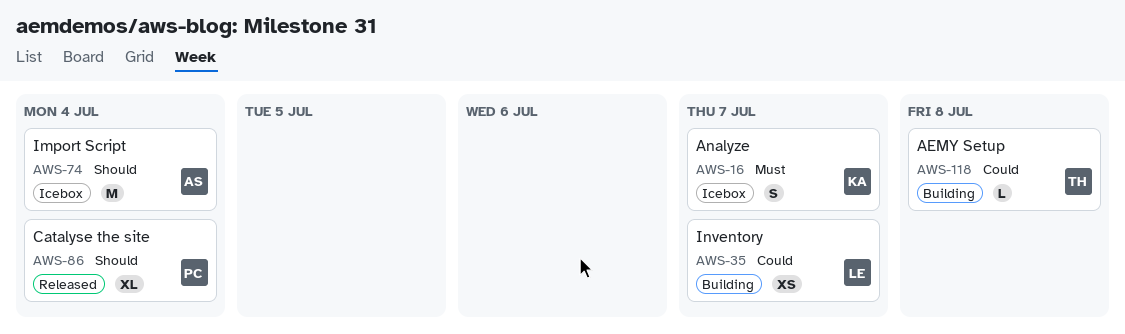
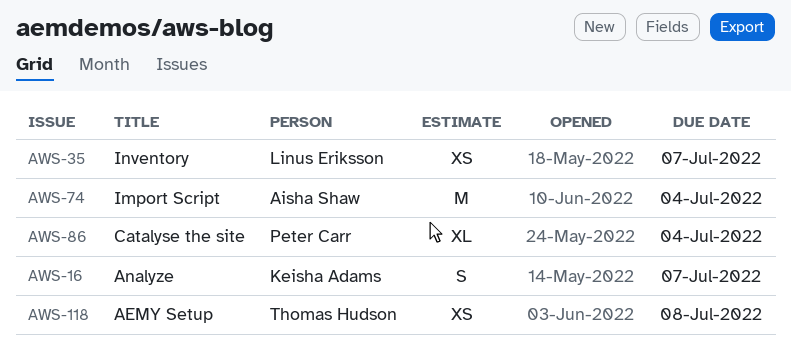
AWS-118, estimate: L -> XS

